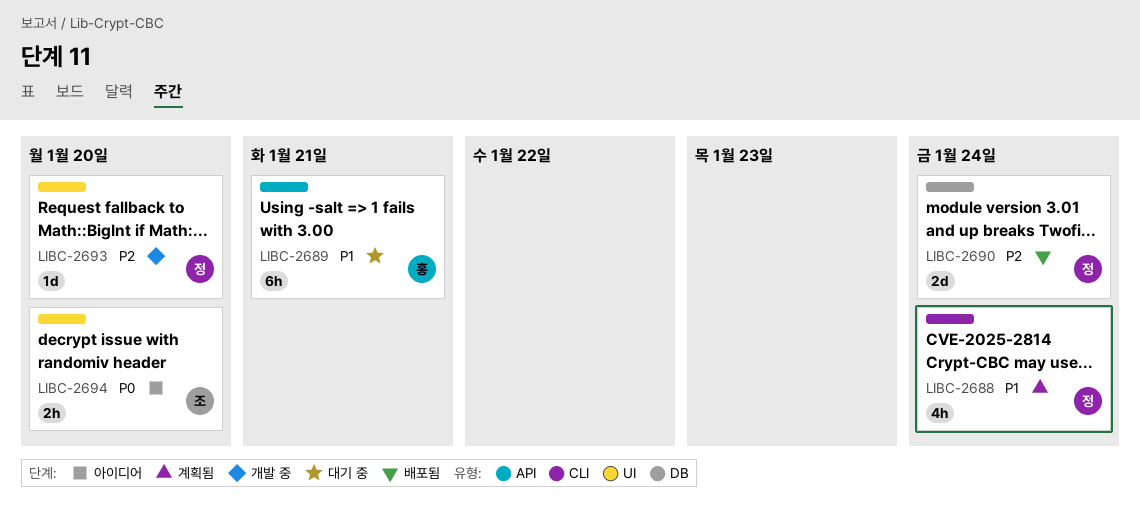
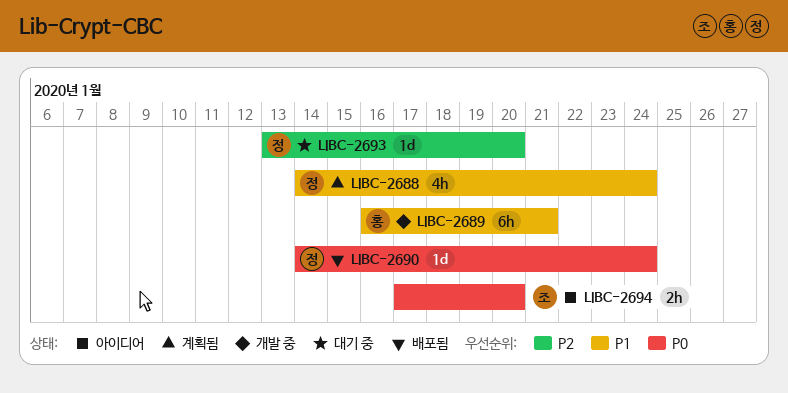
LIBC-2689, status: 대기 중 -> 개발 중
LIBC-2690, priority: P2 -> P0
LIBC-2690, estimate: 2d -> 1d
LIBC-2693, status: 개발 중 -> 대기 중

